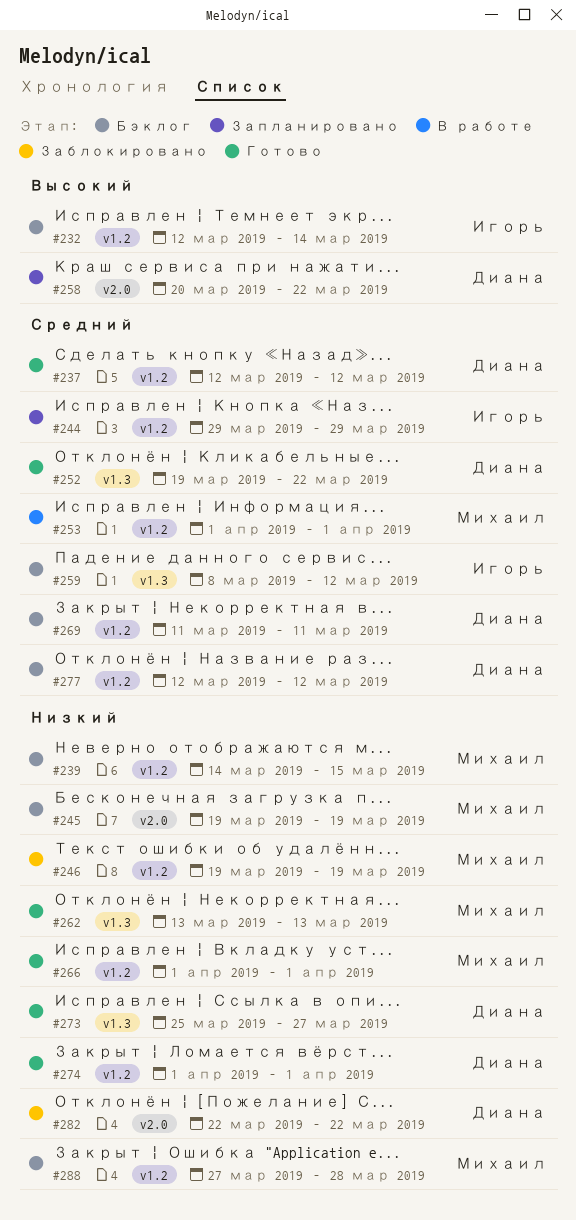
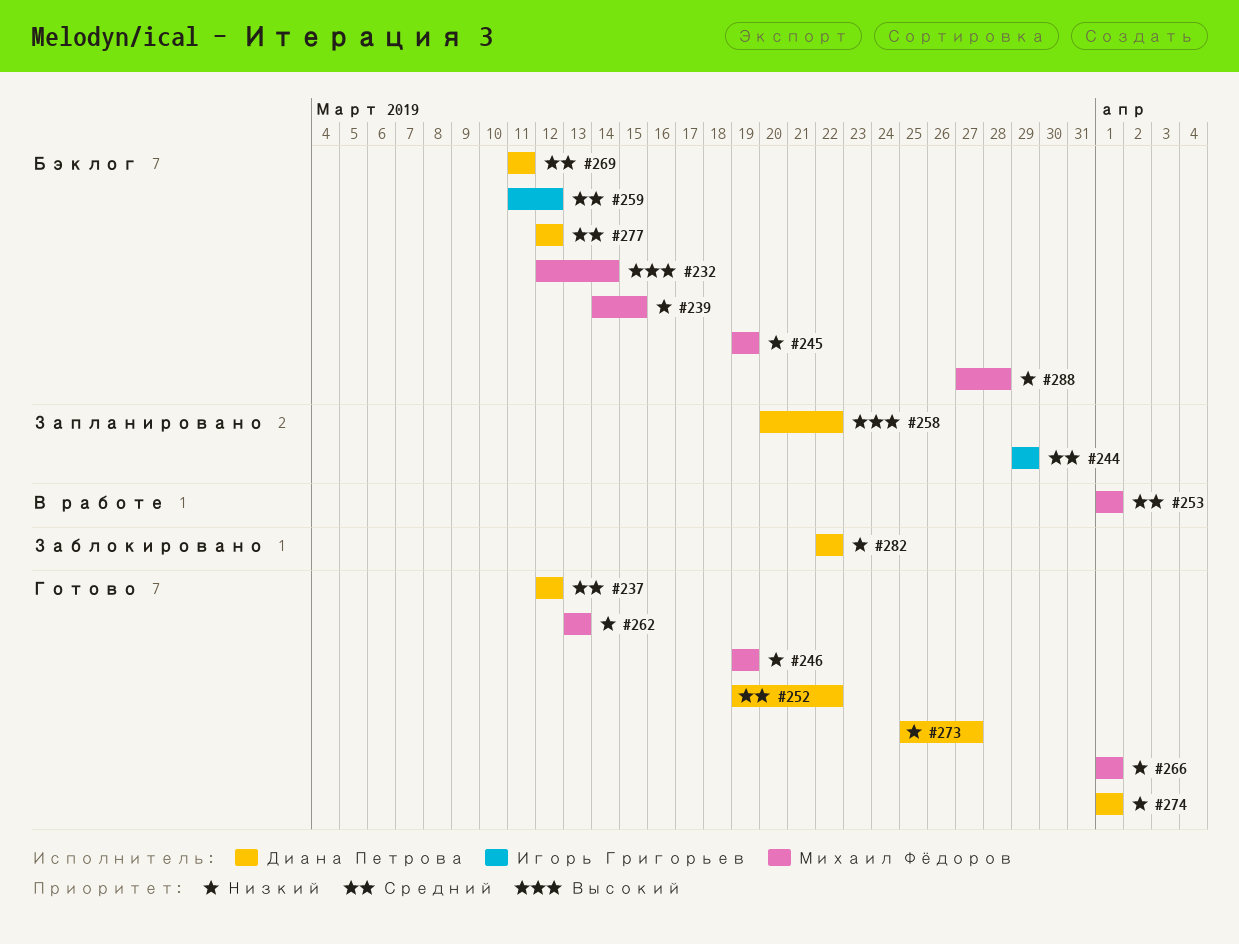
#232, owner: Игорь Григорьев -> Михаил Фёдоров
#246, status: Заблокировано -> Готово
#259, start: Mar 8 -> Mar 11

